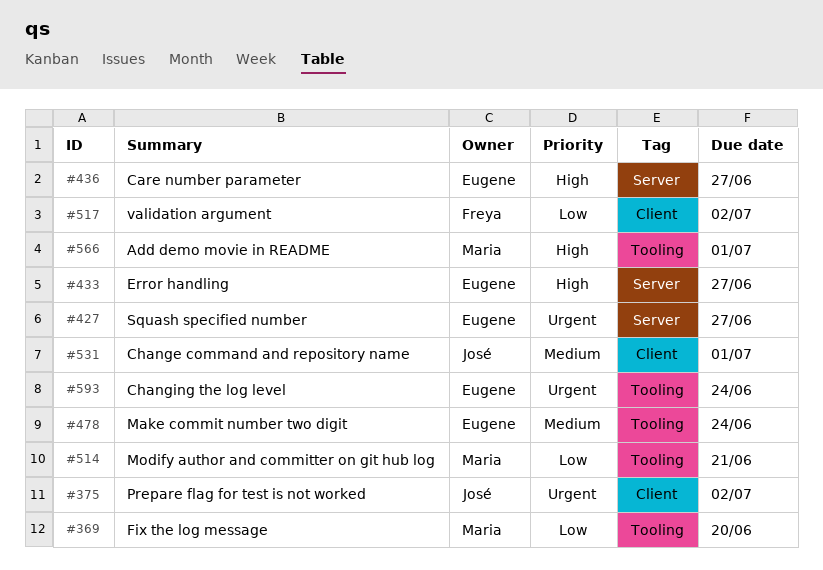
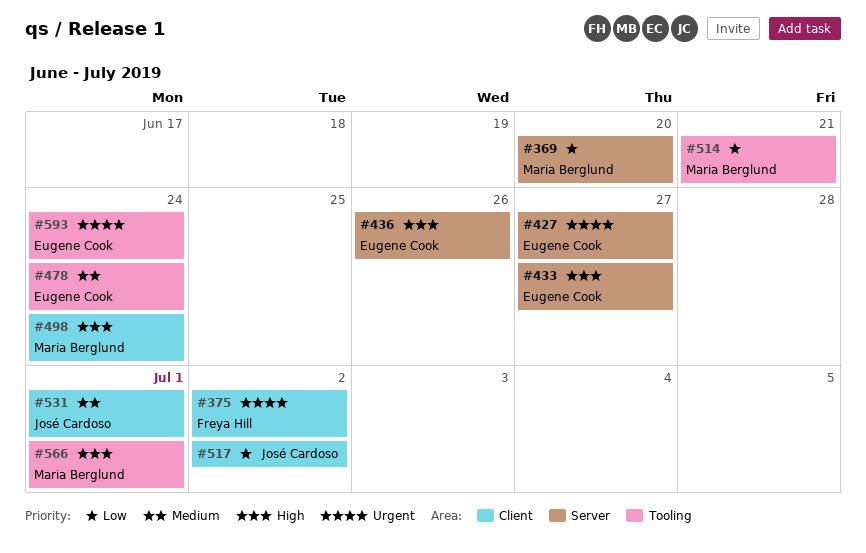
#369, label: Tooling -> Server
#375, owner: José Cardoso -> Freya Hill
#436, due: Jun 27 -> Jun 26
#498: none -> present
#517, owner: Freya Hill -> José Cardoso

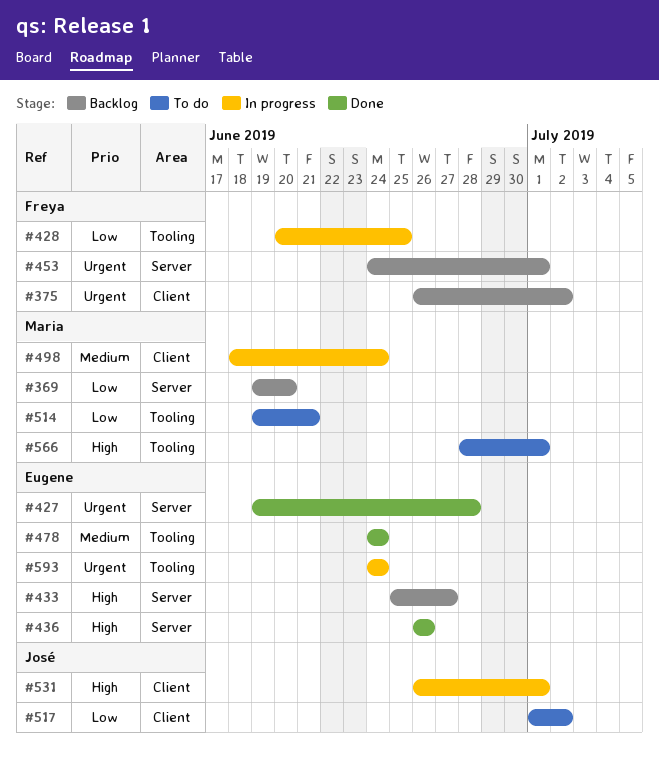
#427, due: Jun 27 -> Jun 28
#428: none -> present
#453: none -> present
#498, priority: High -> Medium
#531, priority: Medium -> High

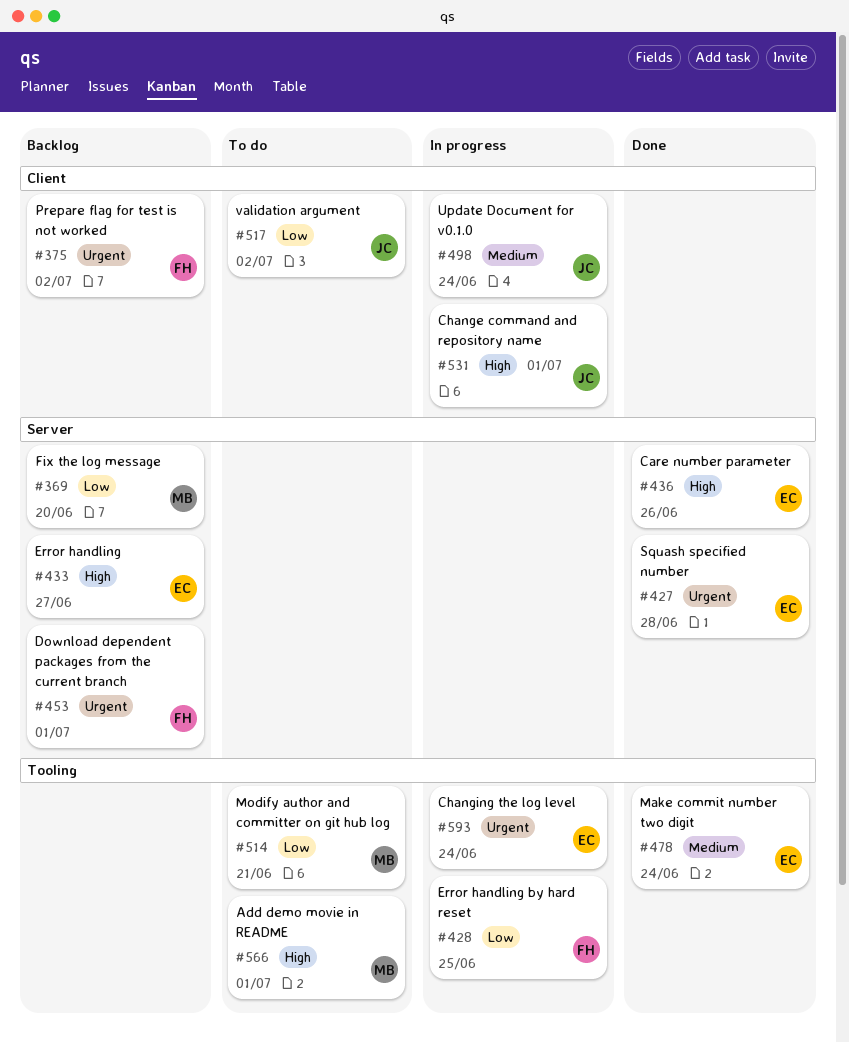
#498, owner: Maria -> José

